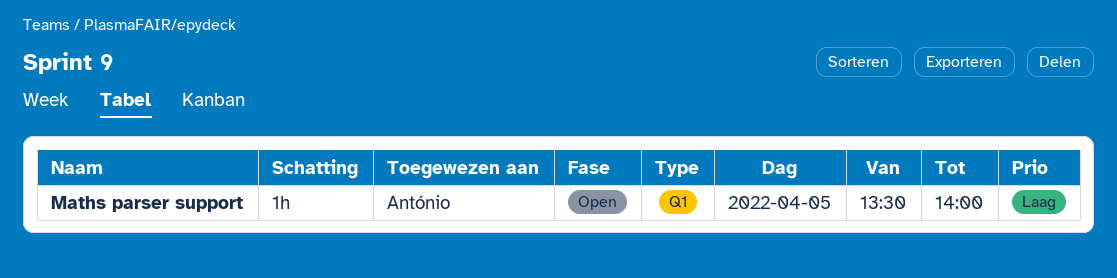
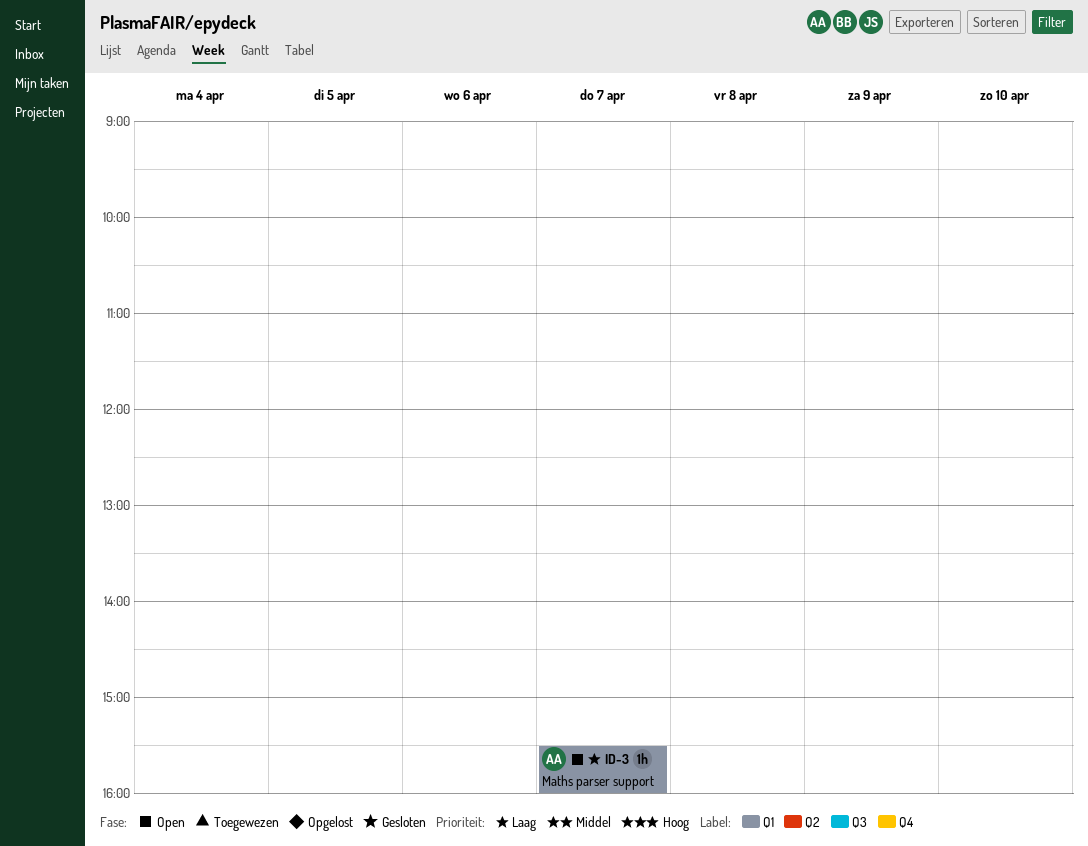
Maths parser support, day: Apr 5 -> Apr 7
Maths parser support, begins: 13:30 -> 15:30
Maths parser support, ends: 14:00 -> 16:00

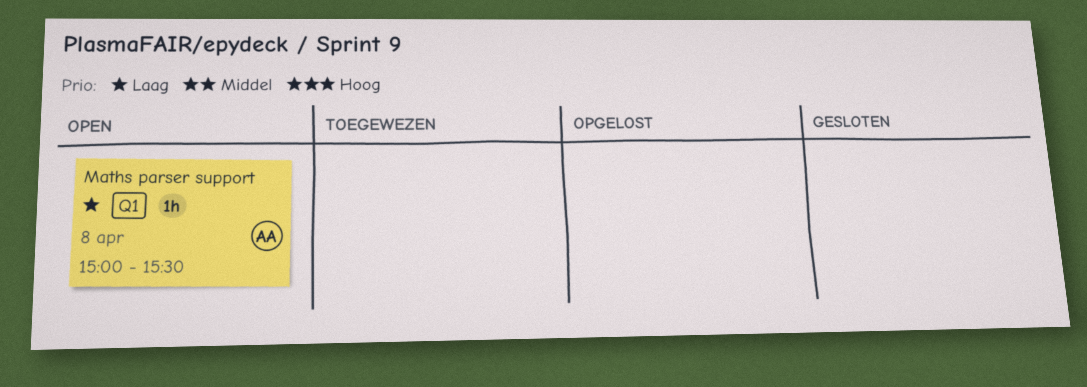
Maths parser support, day: Apr 7 -> Apr 8
Maths parser support, begins: 15:30 -> 15:00
Maths parser support, ends: 16:00 -> 15:30

